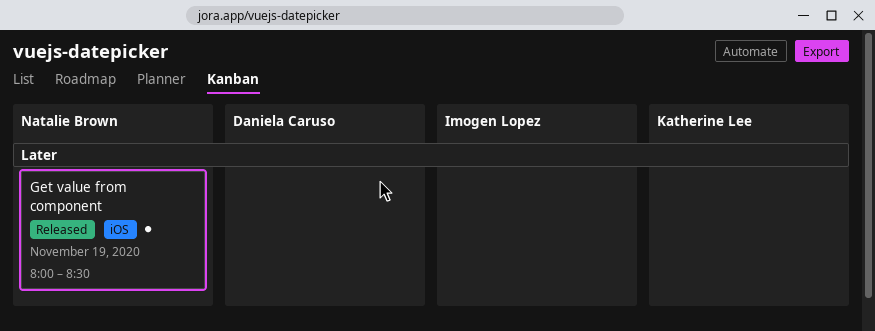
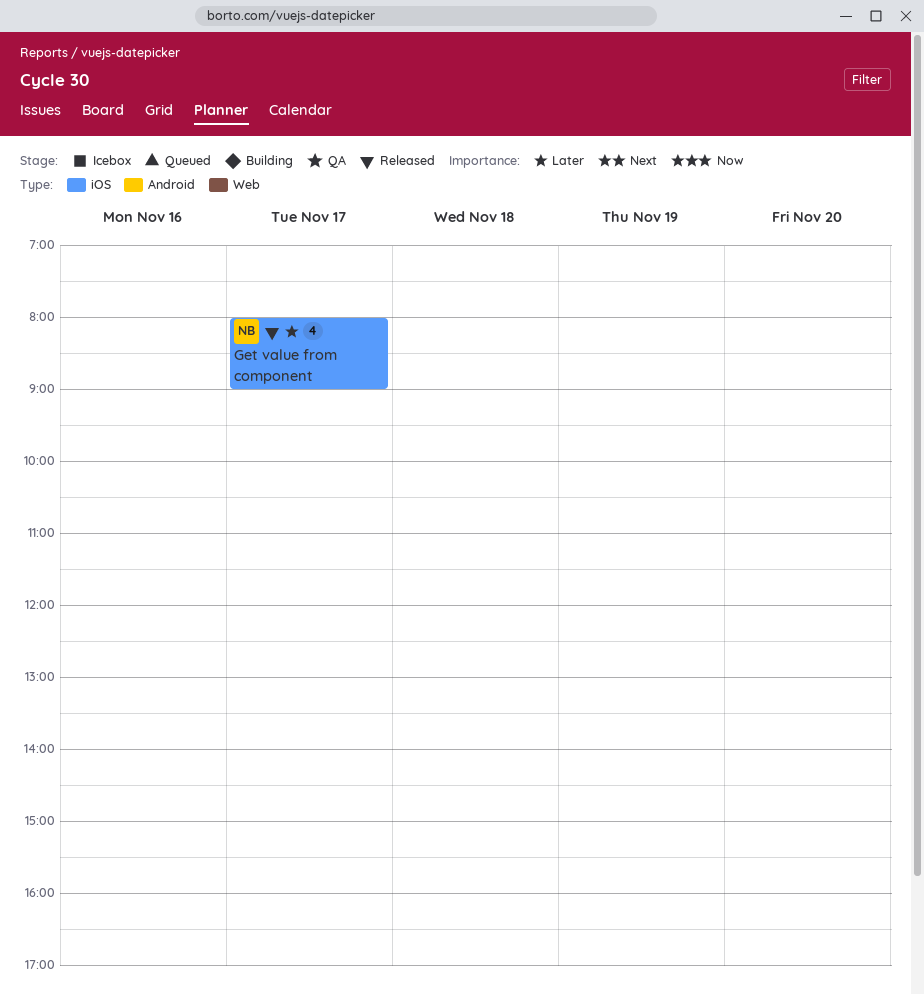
Get value from component, estimate: 1 -> 4
Get value from component, day: Nov 19 -> Nov 17
Get value from component, ends: 08:30 -> 09:00

